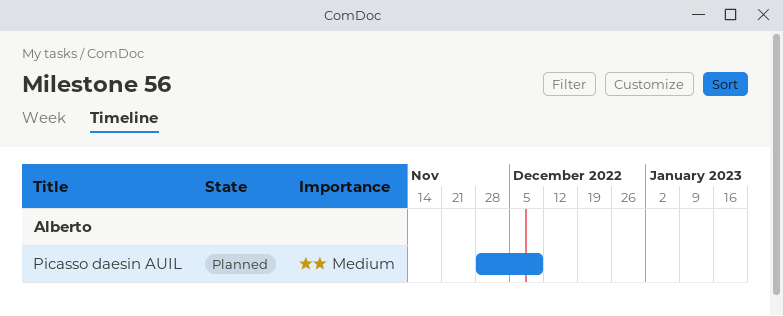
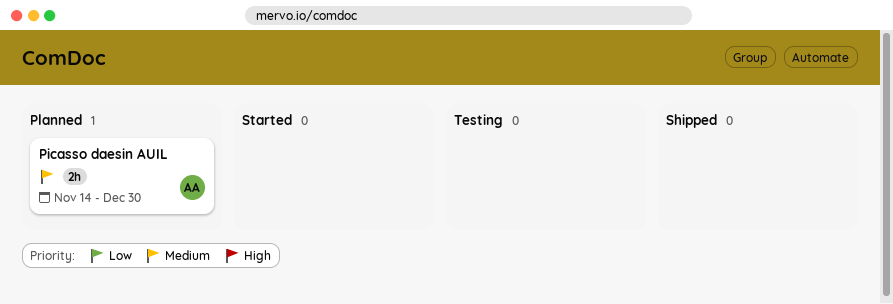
Picasso daesin AUIL, start: Nov 28 -> Nov 14
Picasso daesin AUIL, due: Dec 9 -> Dec 30

